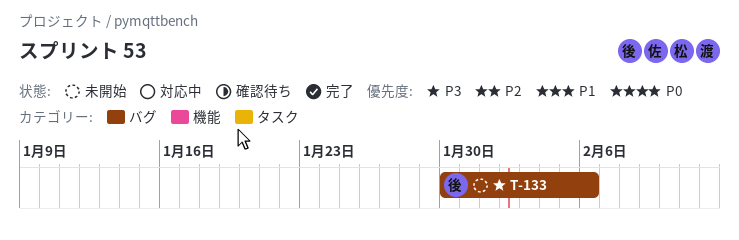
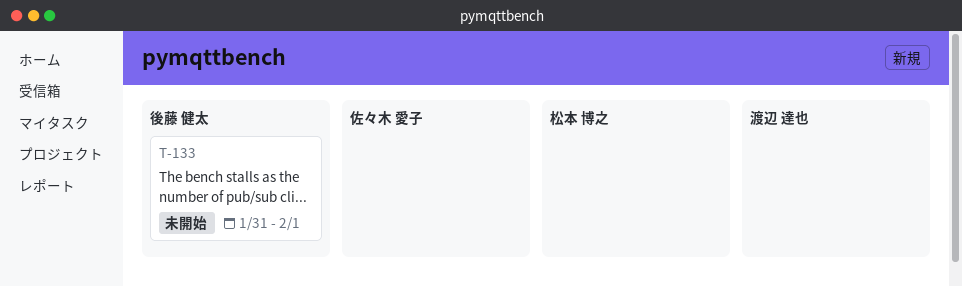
T-133, start: Jan 30 -> Jan 31
T-133, due: Feb 6 -> Feb 1

